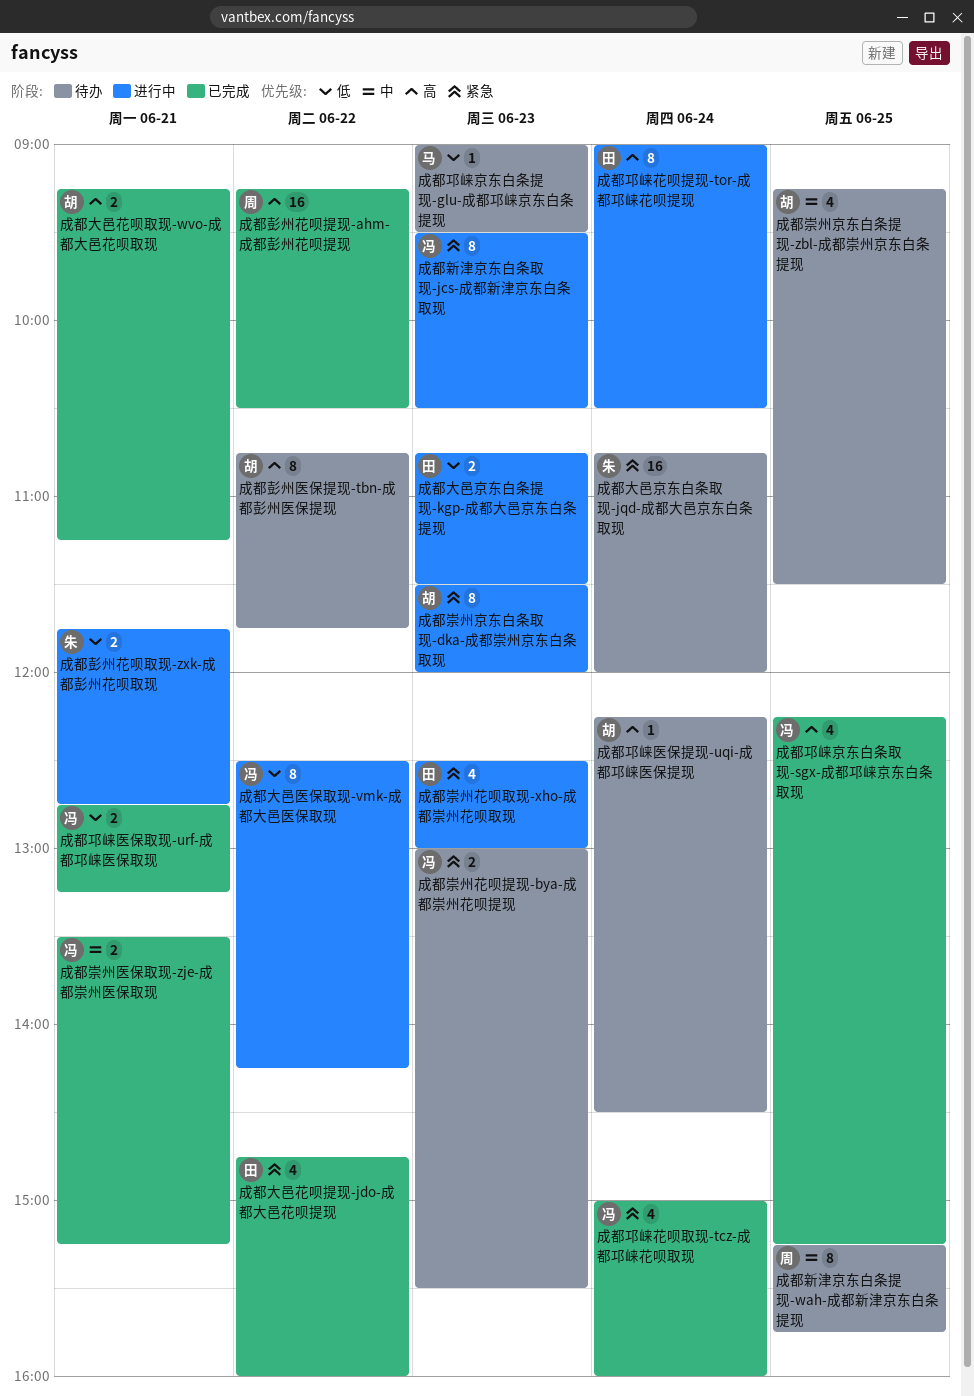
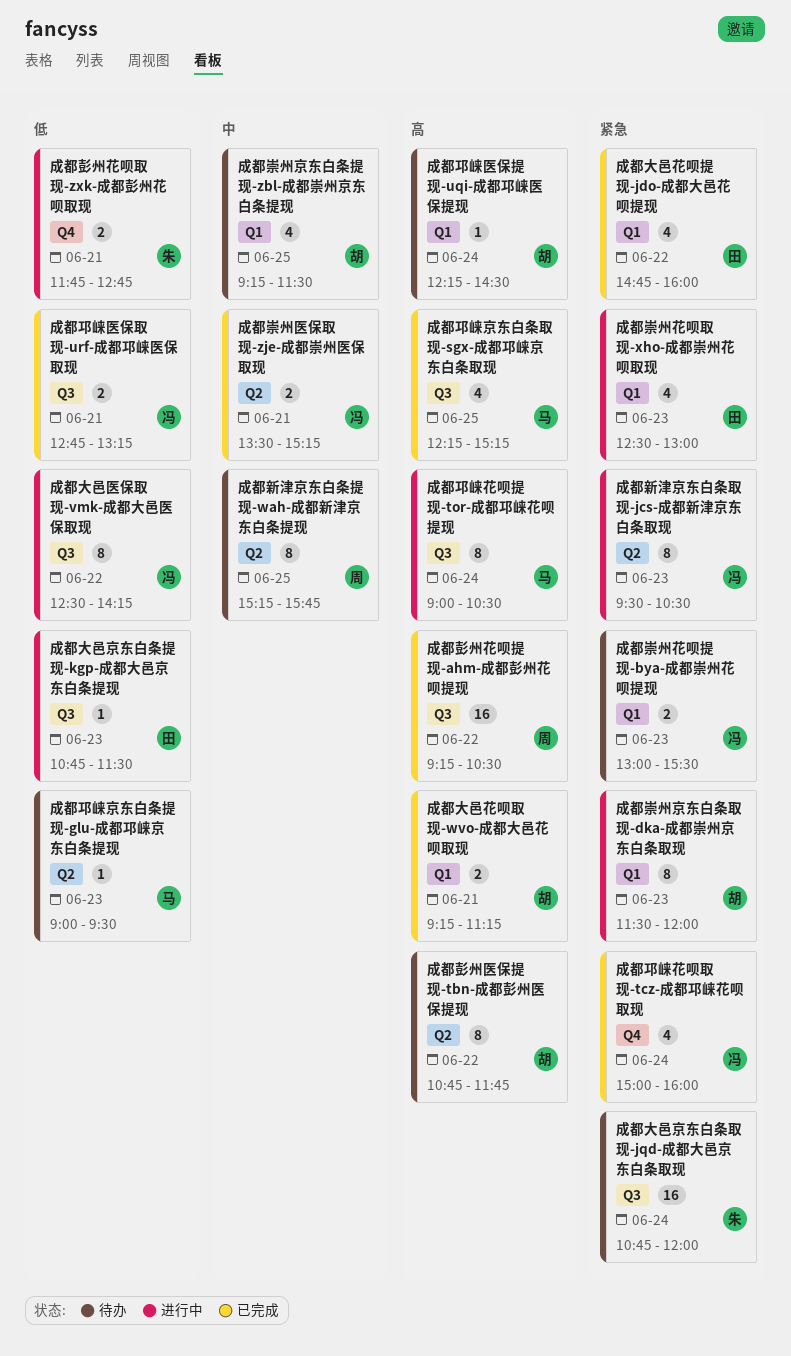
成都大邑京东白条提现-kgp-成都大邑京东白条提现, estimate: 2 -> 1
成都邛崃京东白条取现-sgx-成都邛崃京东白条取现, owner: 冯 -> 马
成都邛崃花呗提现-tor-成都邛崃花呗提现, owner: 田 -> 马

